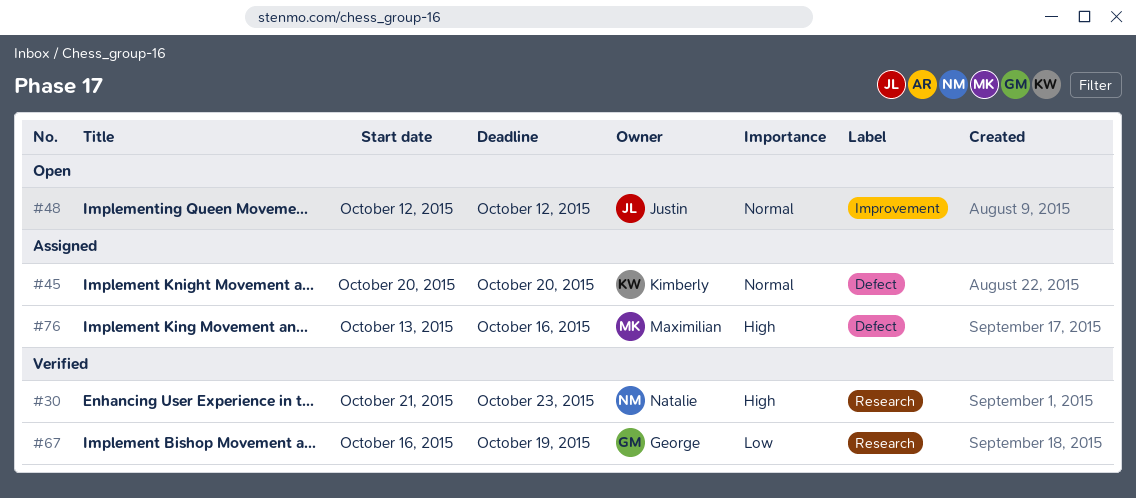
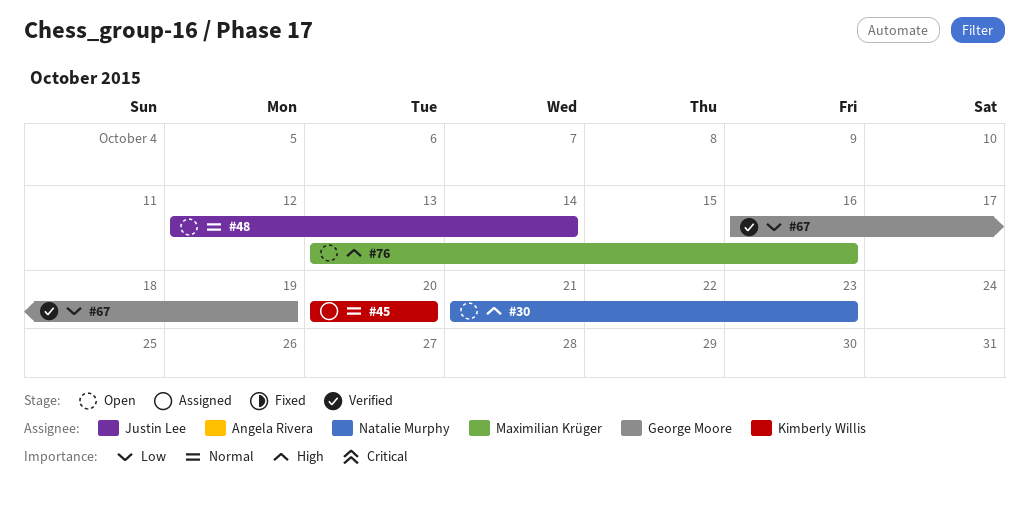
#30, status: Verified -> Open
#48, due: Oct 12 -> Oct 14
#76, status: Assigned -> Open

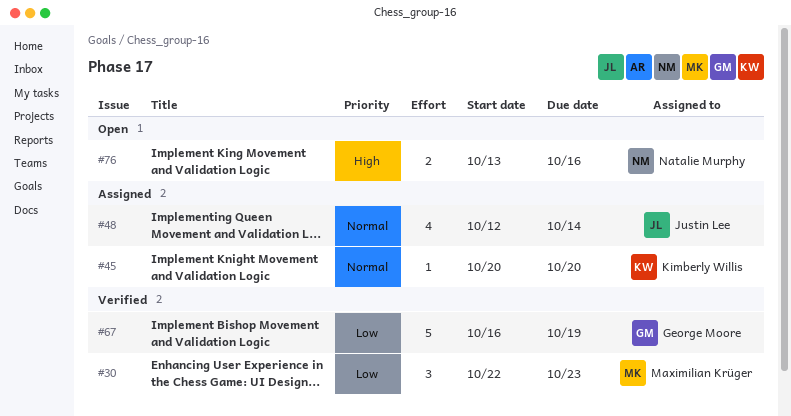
#30, status: Open -> Verified
#30, owner: Natalie Murphy -> Maximilian Krüger
#30, priority: High -> Low
#30, start: Oct 21 -> Oct 22
#48, status: Open -> Assigned
#76, owner: Maximilian Krüger -> Natalie Murphy

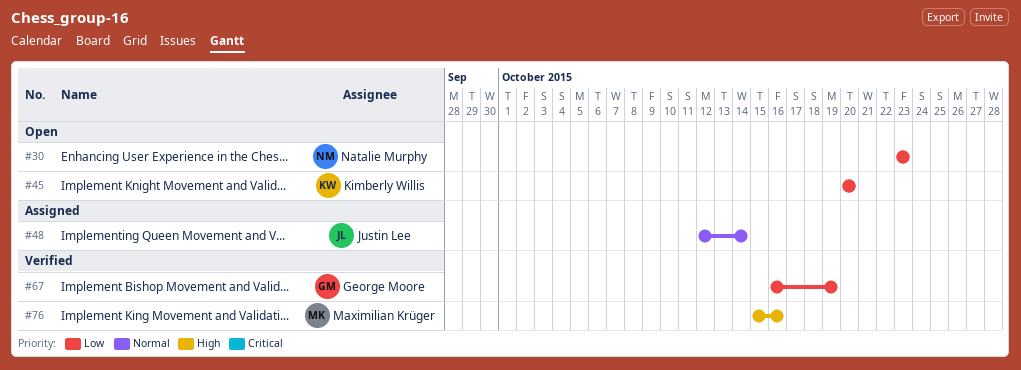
#30, status: Verified -> Open
#30, owner: Maximilian Krüger -> Natalie Murphy
#30, start: Oct 22 -> Oct 23
#45, status: Assigned -> Open
#45, priority: Normal -> Low
#76, status: Open -> Verified
#76, owner: Natalie Murphy -> Maximilian Krüger
#76, start: Oct 13 -> Oct 15

